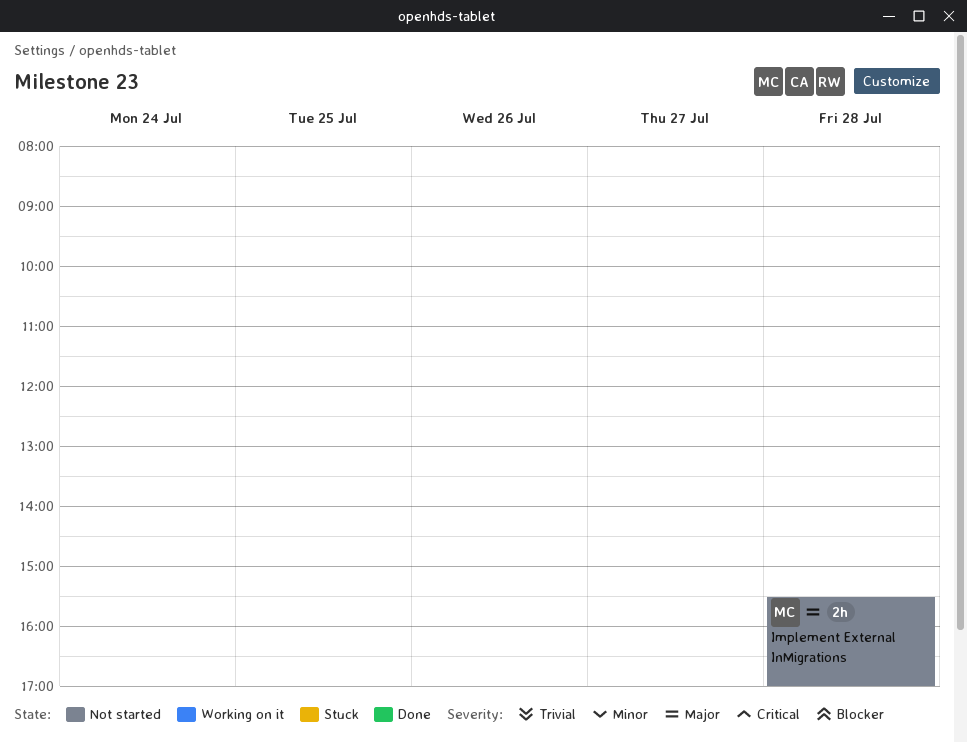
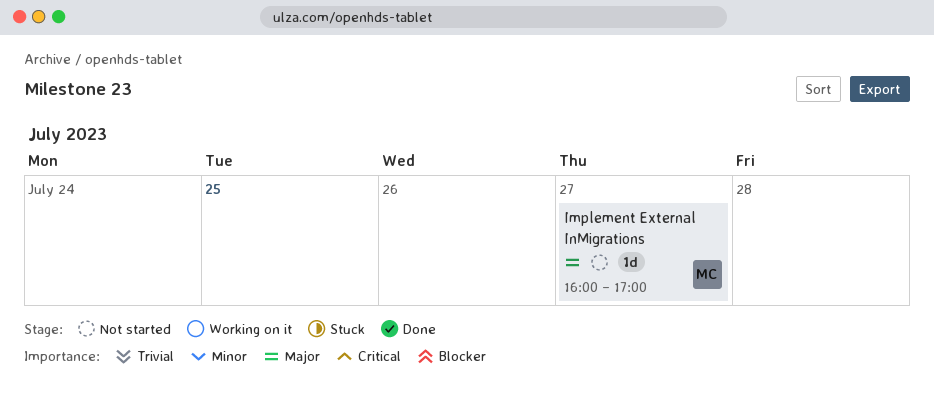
Implement External InMigrations, estimate: 2h -> 1d
Implement External InMigrations, day: Jul 28 -> Jul 27
Implement External InMigrations, begins: 15:30 -> 16:00

